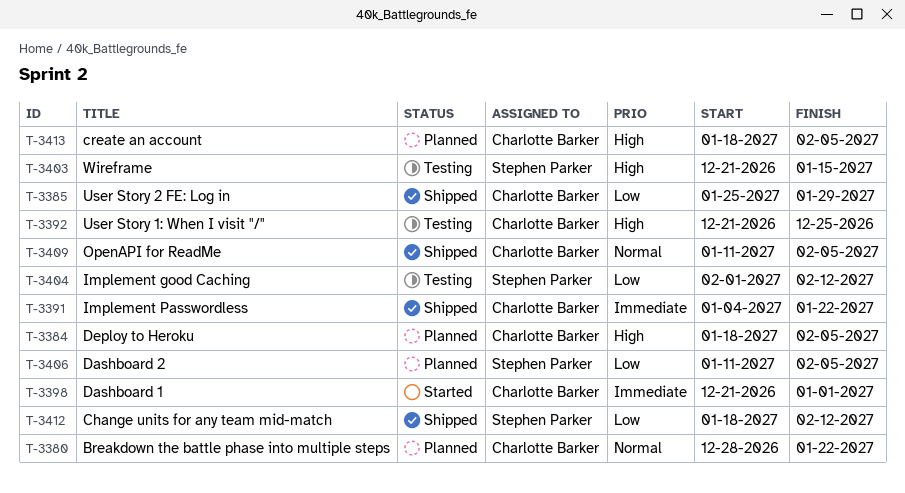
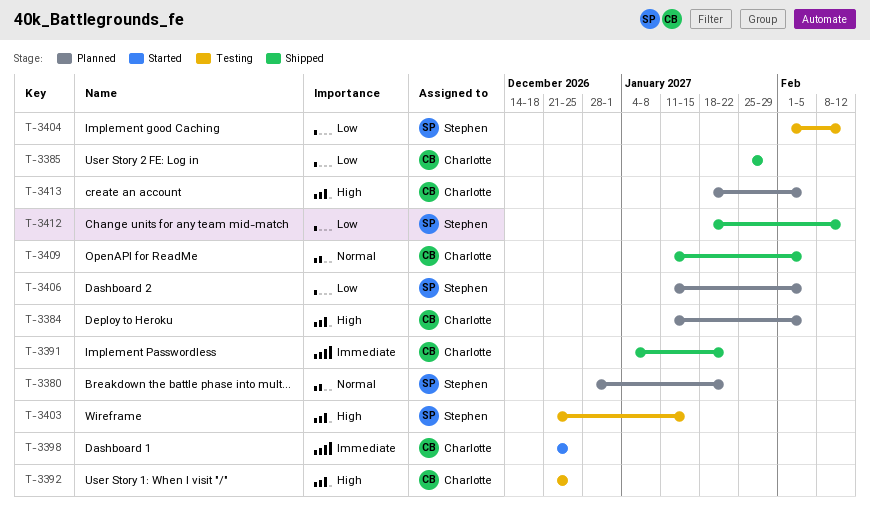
T-3380, owner: Charlotte Barker -> Stephen Parker
T-3384, start: Jan 18 -> Jan 11
T-3398, due: Jan 1 -> Dec 25

